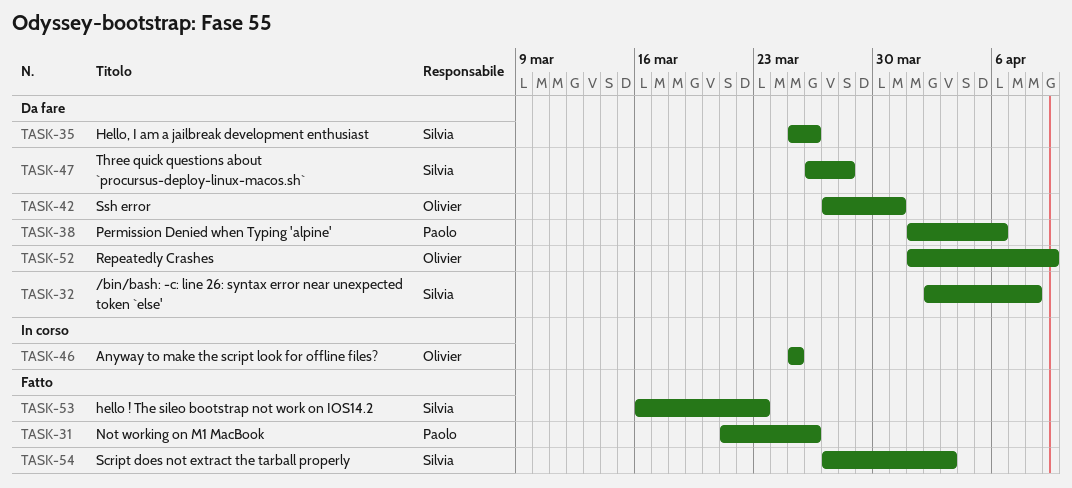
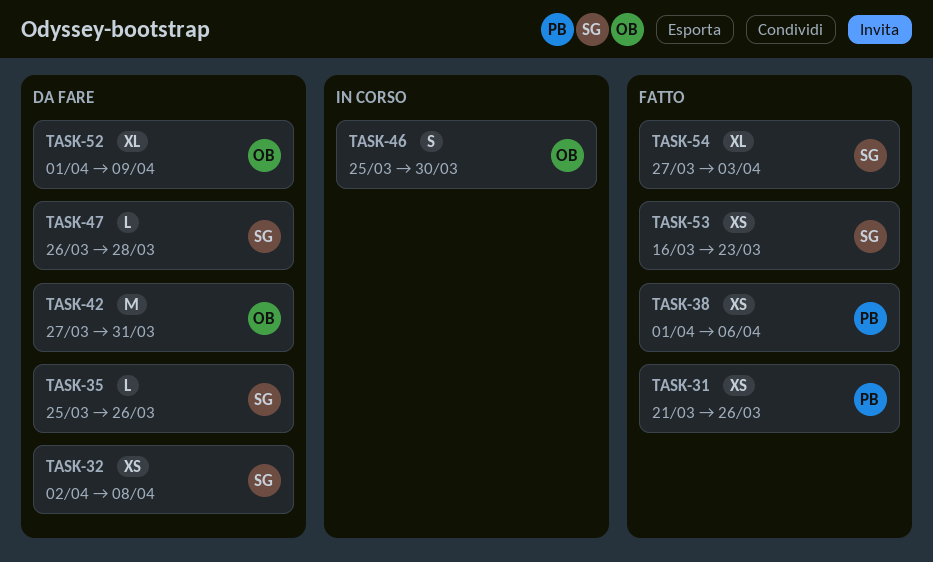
TASK-38, status: Da fare -> Fatto
TASK-46, due: Mar 25 -> Mar 30

